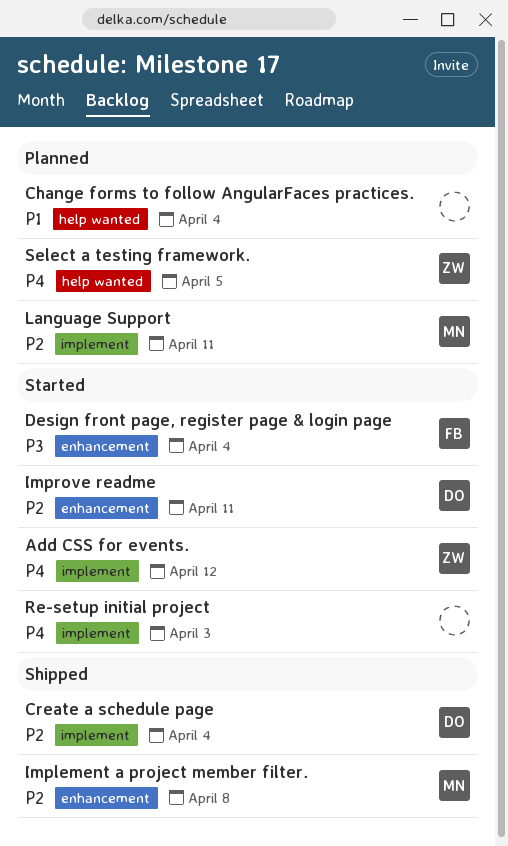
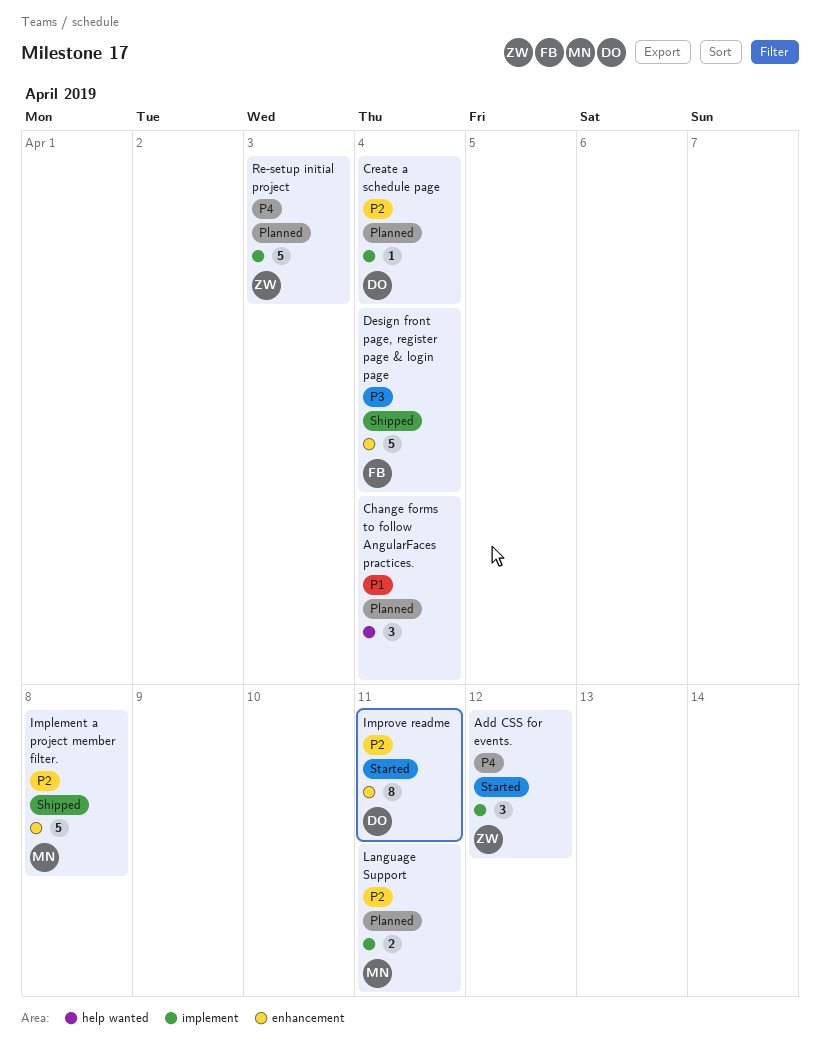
Create a schedule page, status: Shipped -> Planned
Design front page, register page & login page, status: Started -> Shipped
Re-setup initial project, status: Started -> Planned
Re-setup initial project, owner: none -> ZW
Select a testing framework.: present -> none

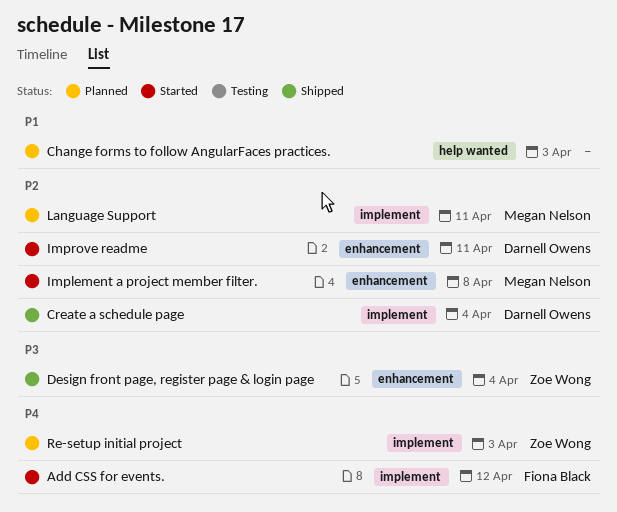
Add CSS for events., owner: Zoe Wong -> Fiona Black
Change forms to follow AngularFaces practices., due: Apr 4 -> Apr 3
Create a schedule page, status: Planned -> Shipped
Design front page, register page & login page, owner: Fiona Black -> Zoe Wong
Implement a project member filter., status: Shipped -> Started

